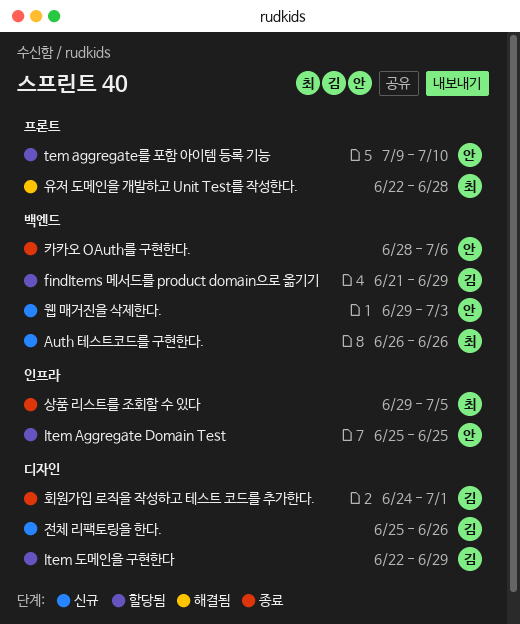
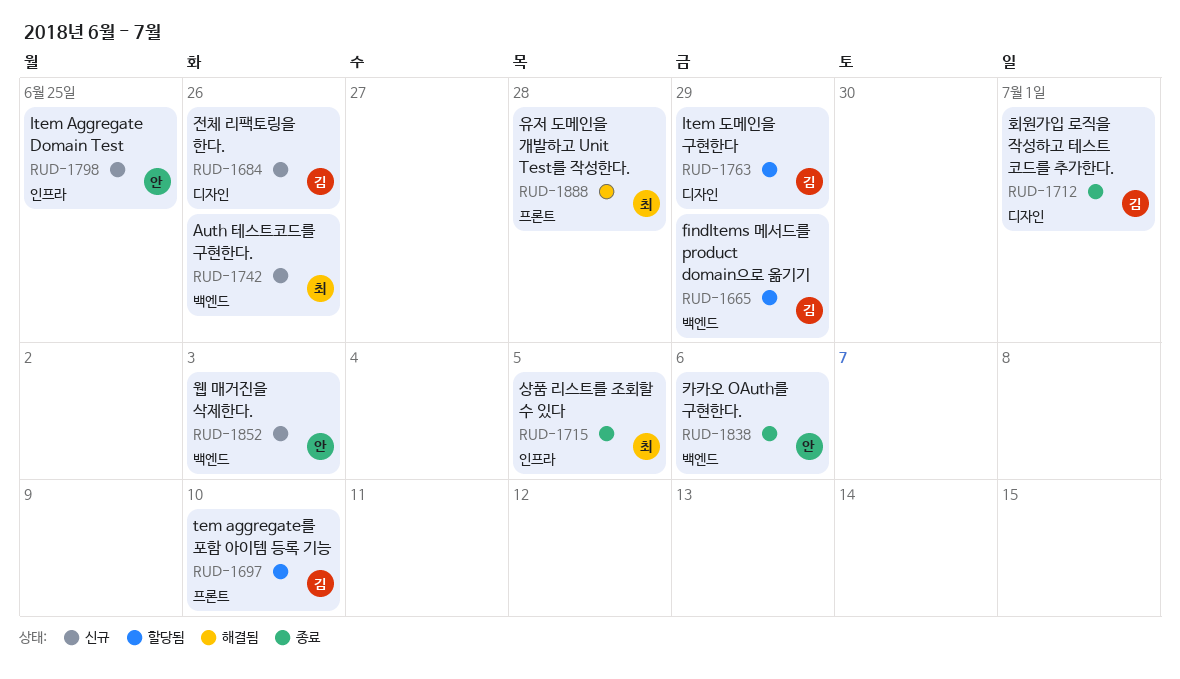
Item Aggregate Domain Test, status: 할당됨 -> 신규
tem aggregate를 포함 아이템 등록 기능, owner: 안 -> 김

